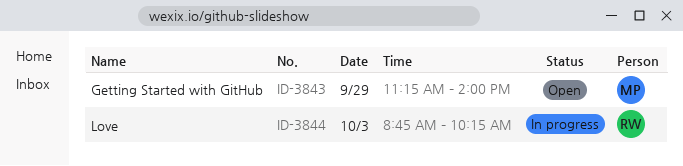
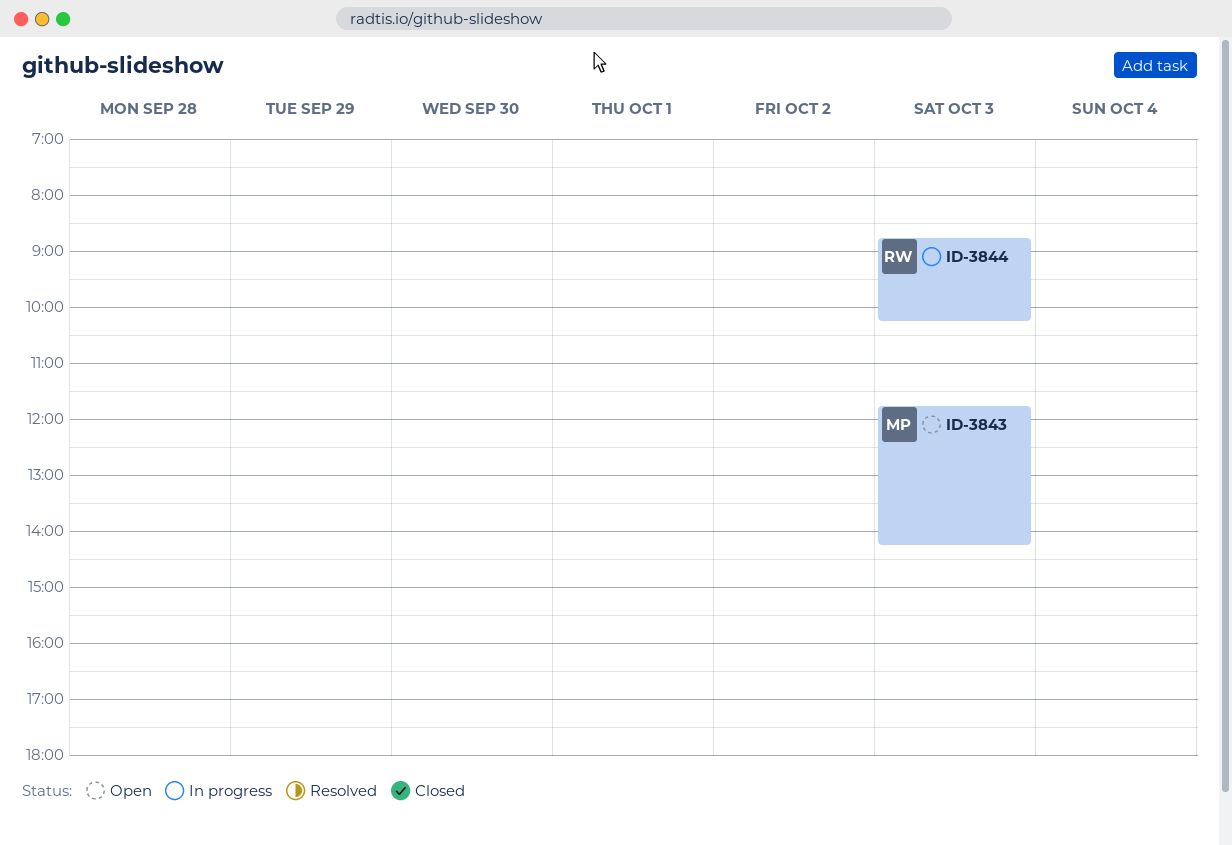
ID-3843, day: Sep 29 -> Oct 3
ID-3843, begins: 11:15 -> 11:45
ID-3843, ends: 14:00 -> 14:15

